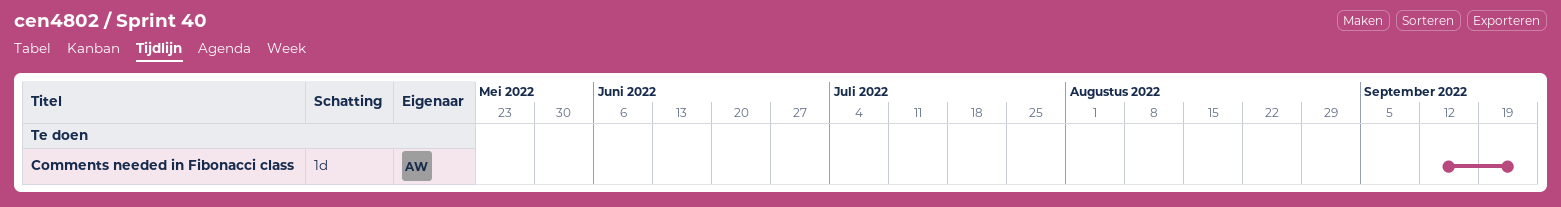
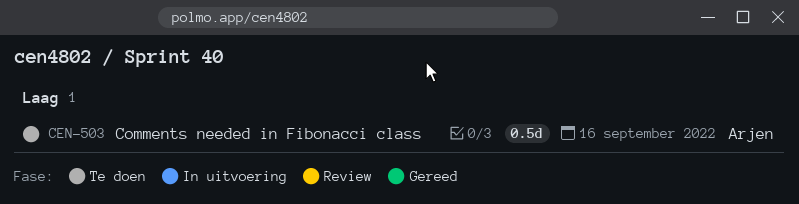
Comments needed in Fibonacci class, estimate: 1d -> 0.5d
Comments needed in Fibonacci class, due: Sep 23 -> Sep 16

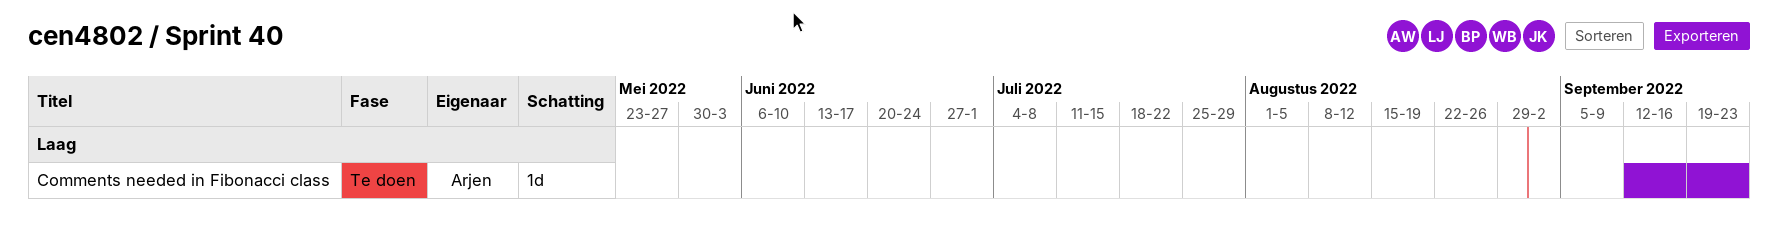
Comments needed in Fibonacci class, estimate: 0.5d -> 1d
Comments needed in Fibonacci class, due: Sep 16 -> Sep 23

